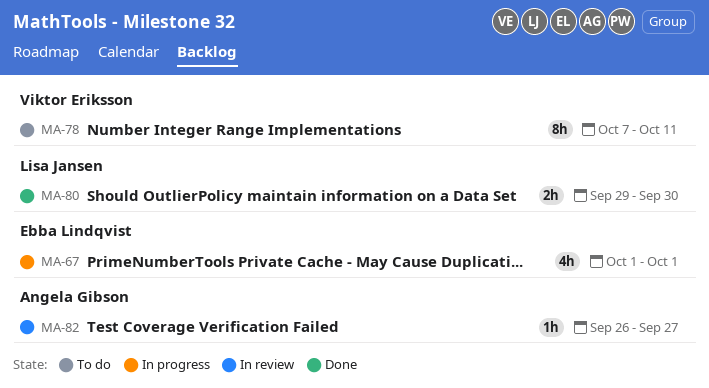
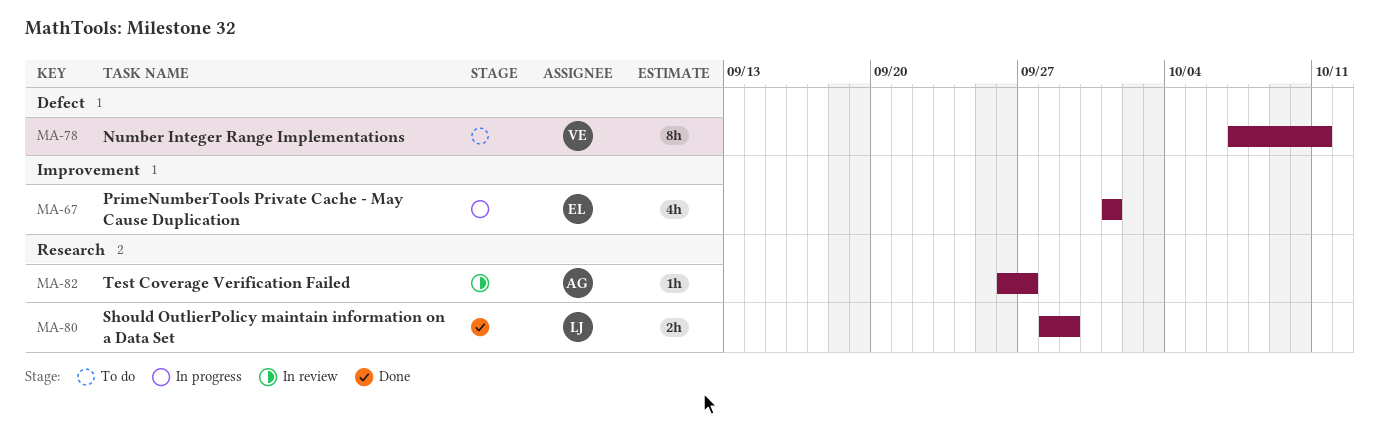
MA-80, start: Sep 29 -> Sep 28
MA-80, due: Sep 30 -> Sep 29

